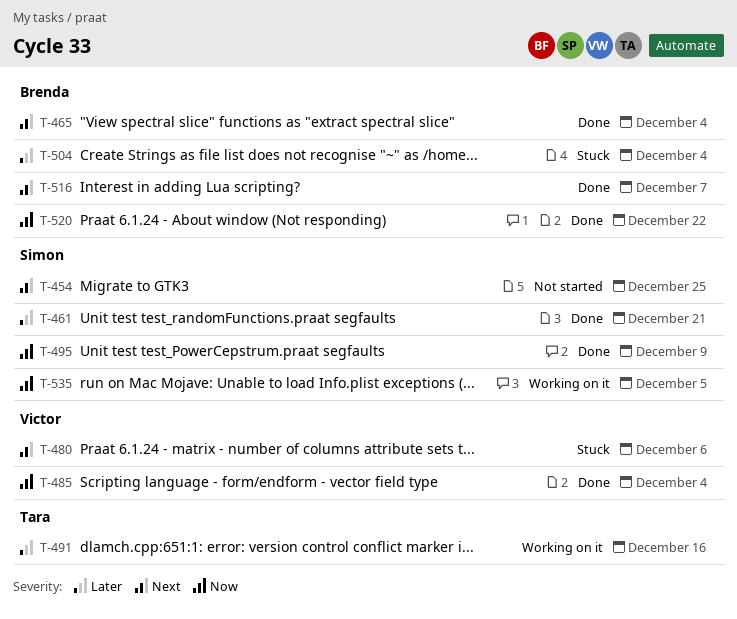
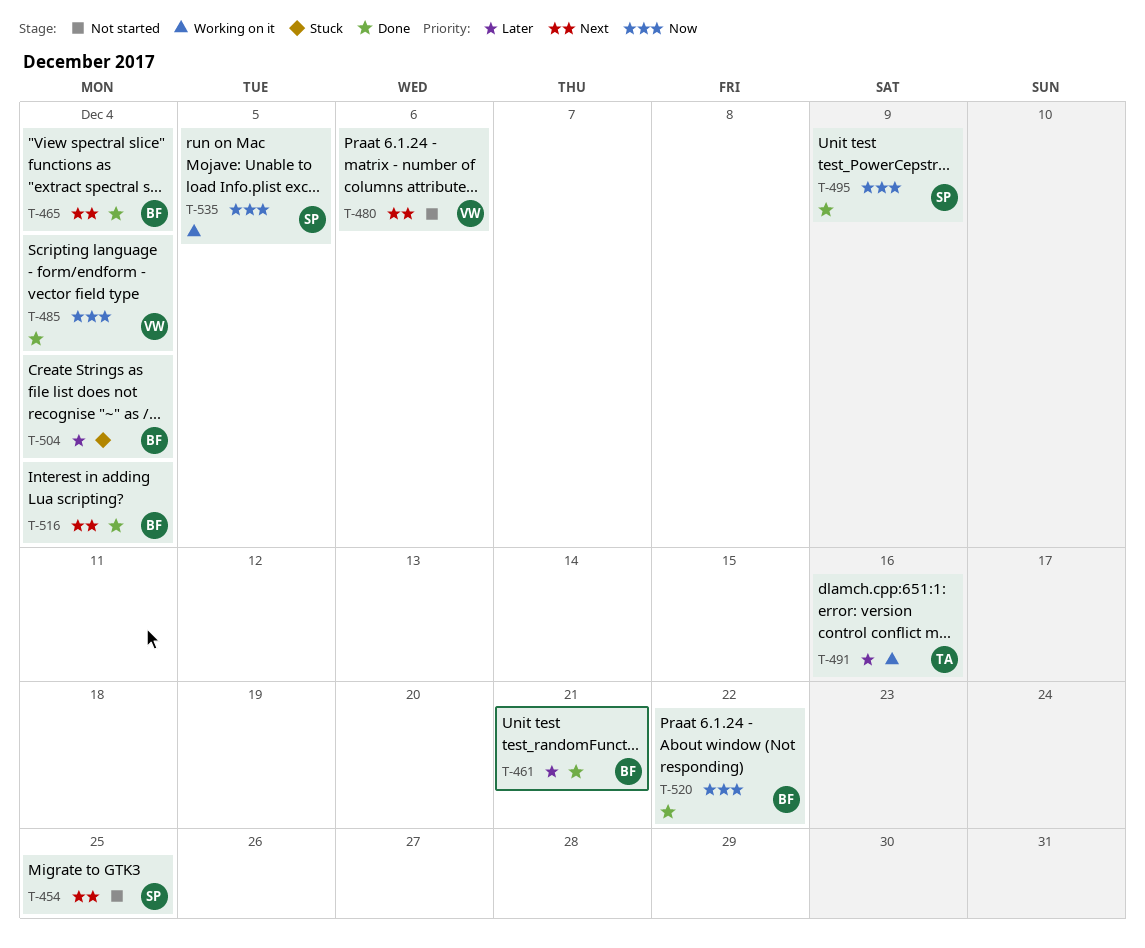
T-461, owner: Simon -> Brenda
T-480, status: Stuck -> Not started
T-516, due: Dec 7 -> Dec 4

